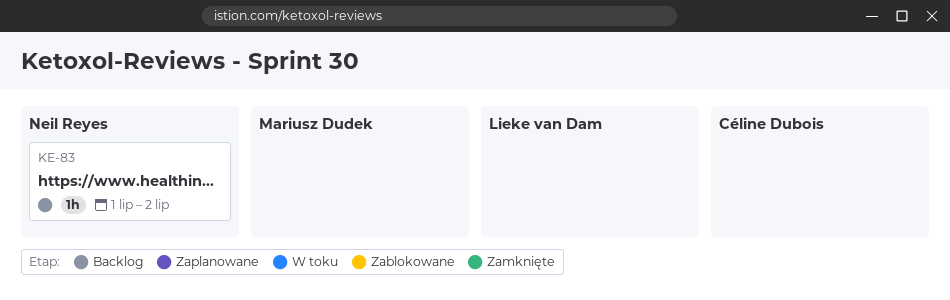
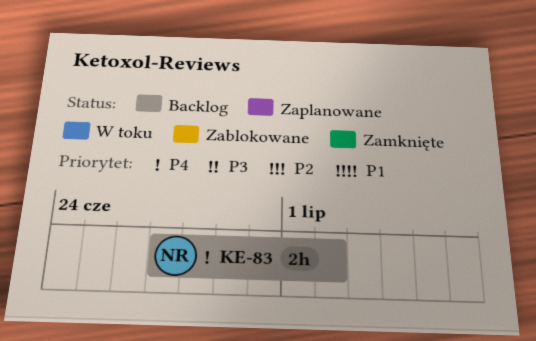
KE-83, estimate: 1h -> 2h
KE-83, start: Jul 1 -> Jun 27

